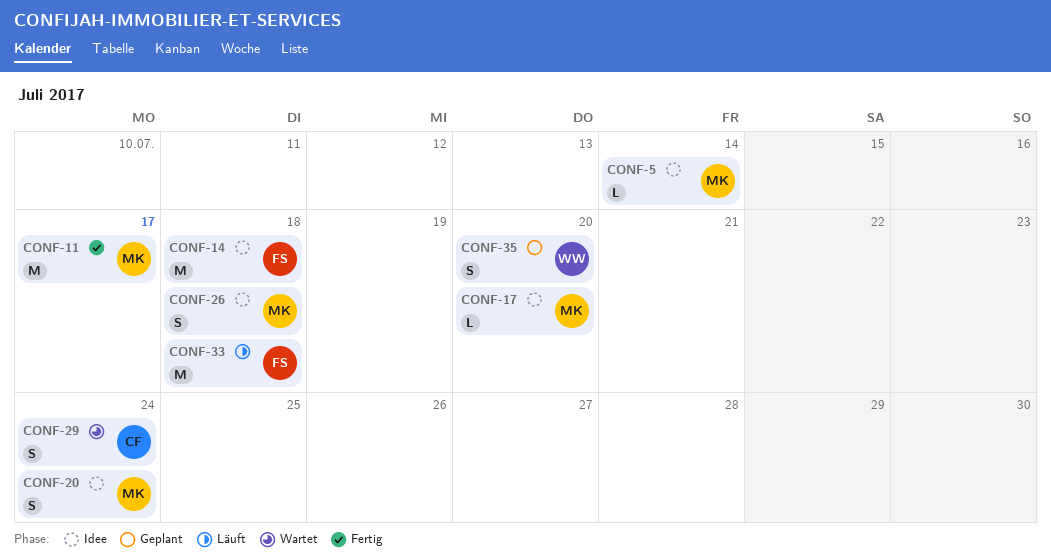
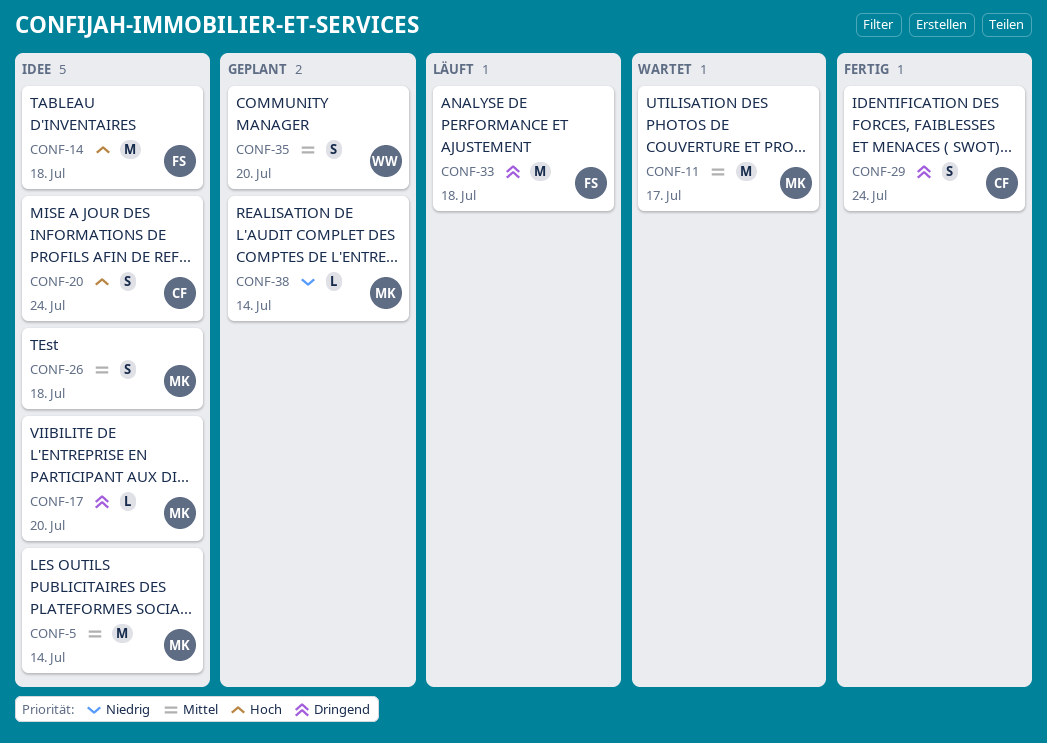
CONF-5, estimate: L -> M
CONF-11, status: Fertig -> Wartet
CONF-20, owner: MK -> CF
CONF-29, status: Wartet -> Fertig
CONF-38: none -> present

